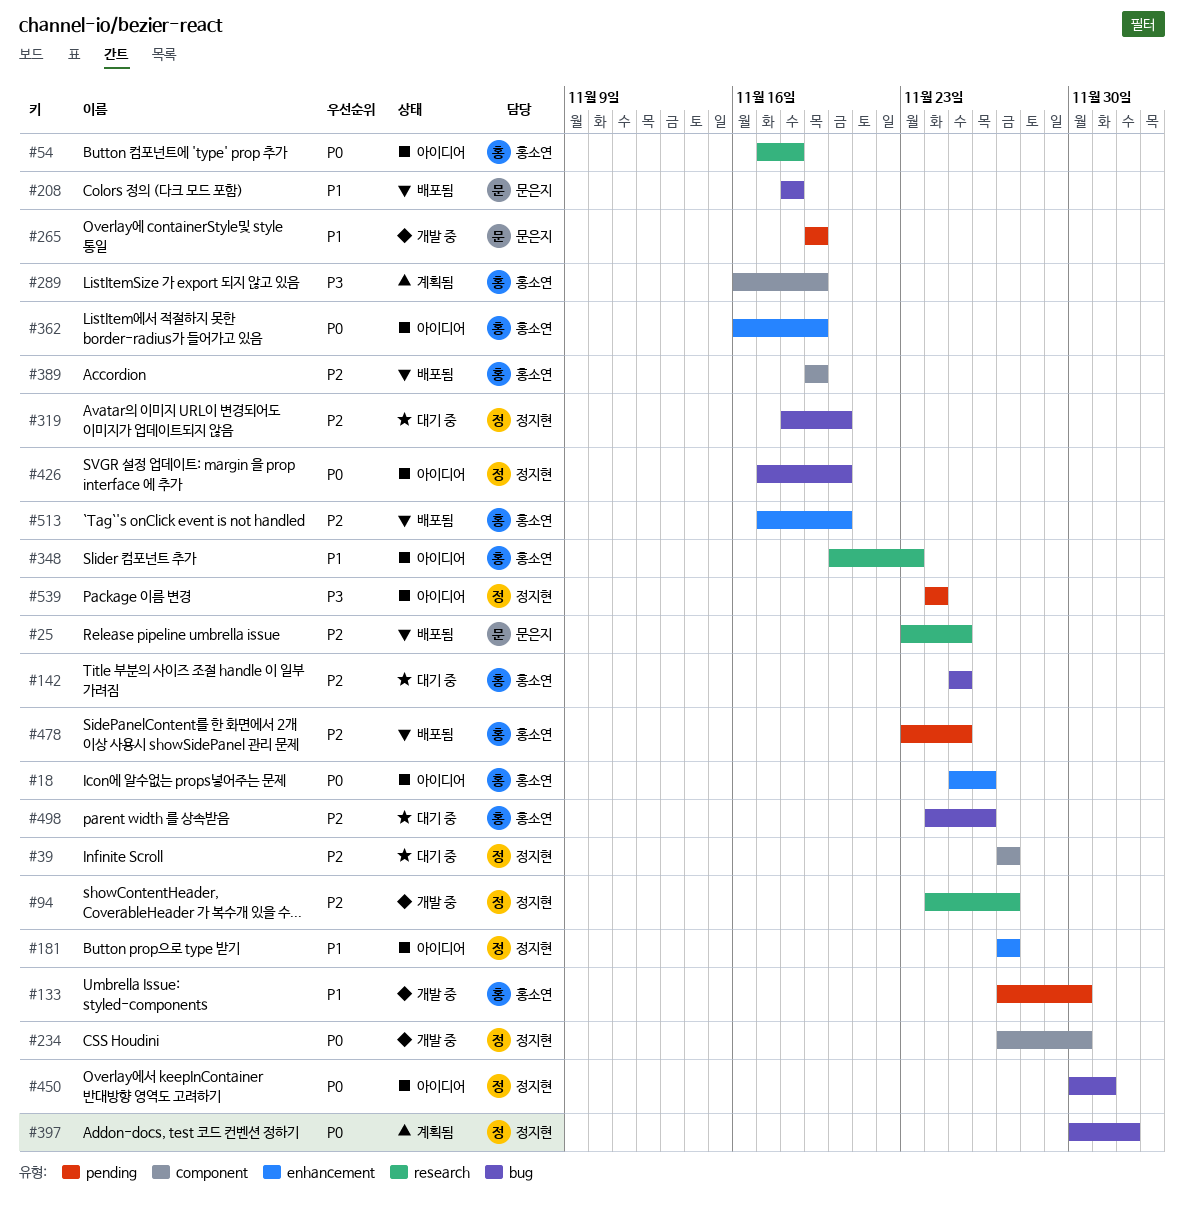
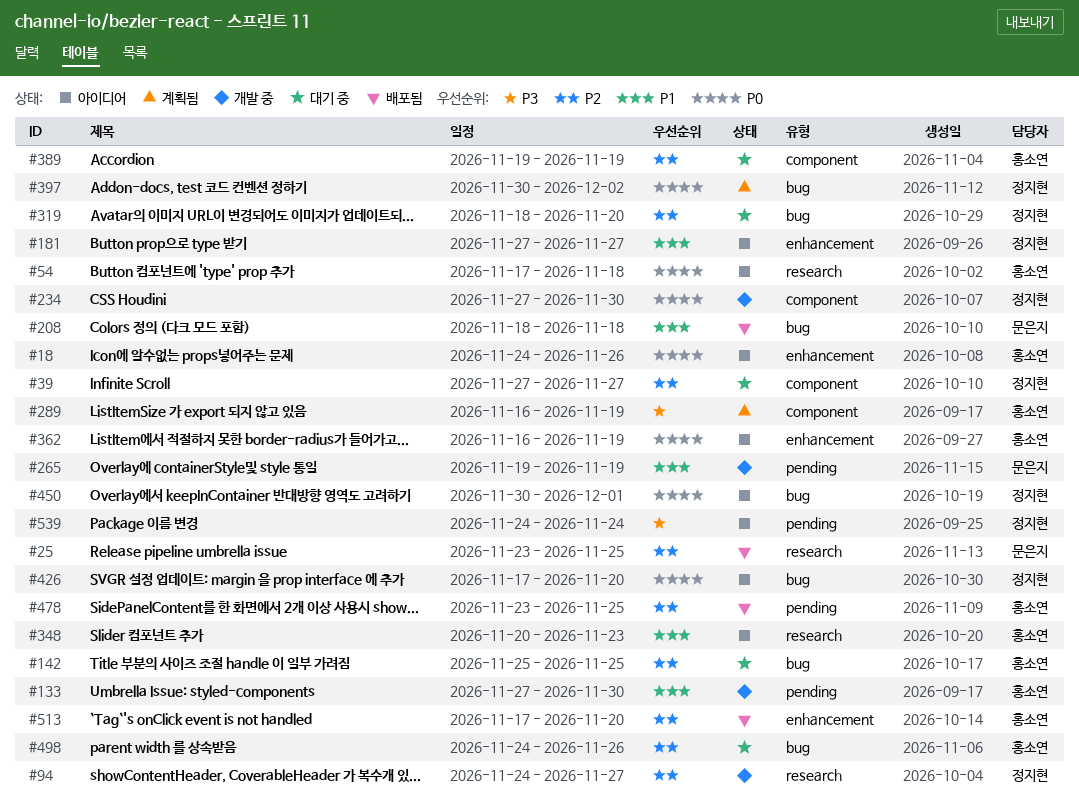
#18, start: Nov 25 -> Nov 24
#389, status: 배포됨 -> 대기 중

